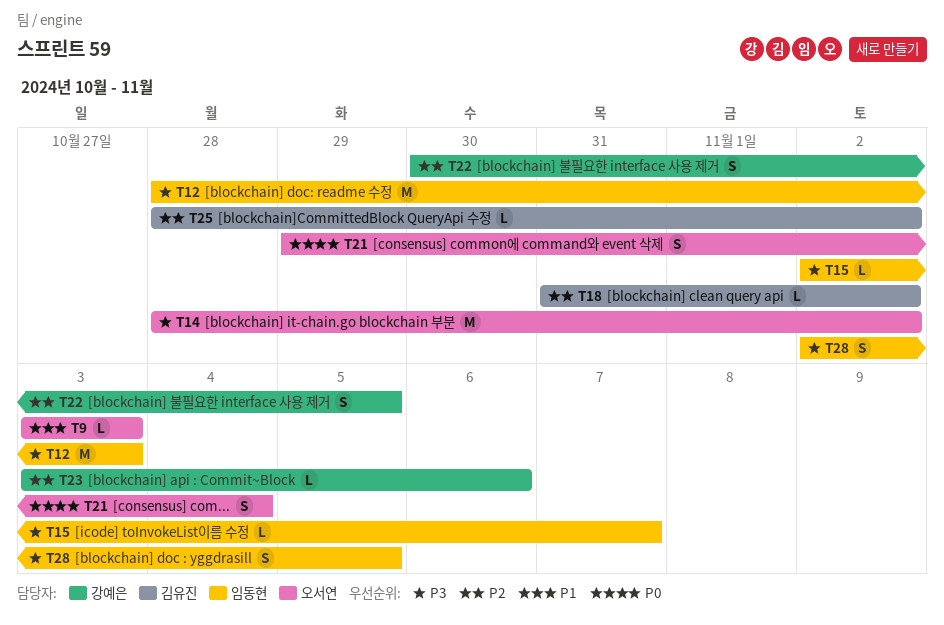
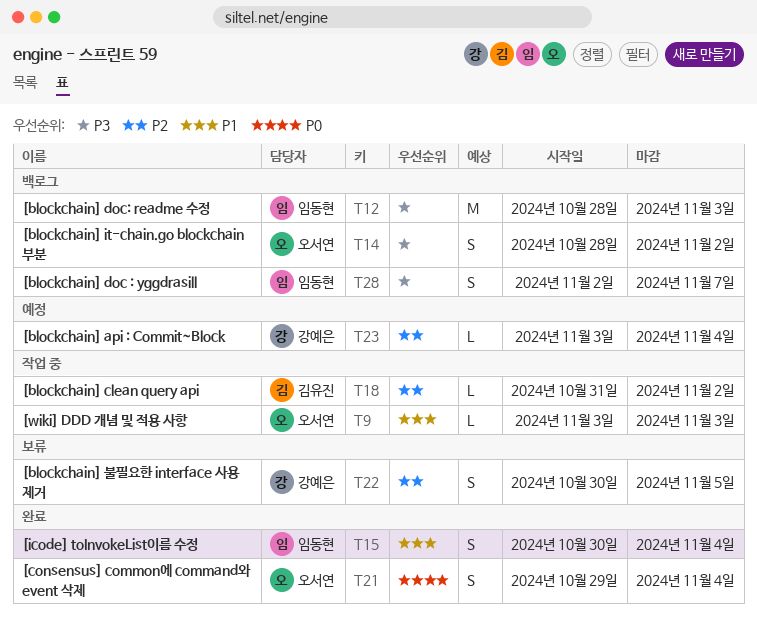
T14, estimate: M -> S
T15, priority: P3 -> P1
T15, estimate: L -> S
T15, start: Nov 2 -> Oct 30
T15, due: Nov 7 -> Nov 4
T23, due: Nov 6 -> Nov 4
T25: present -> none
T28, due: Nov 5 -> Nov 7

